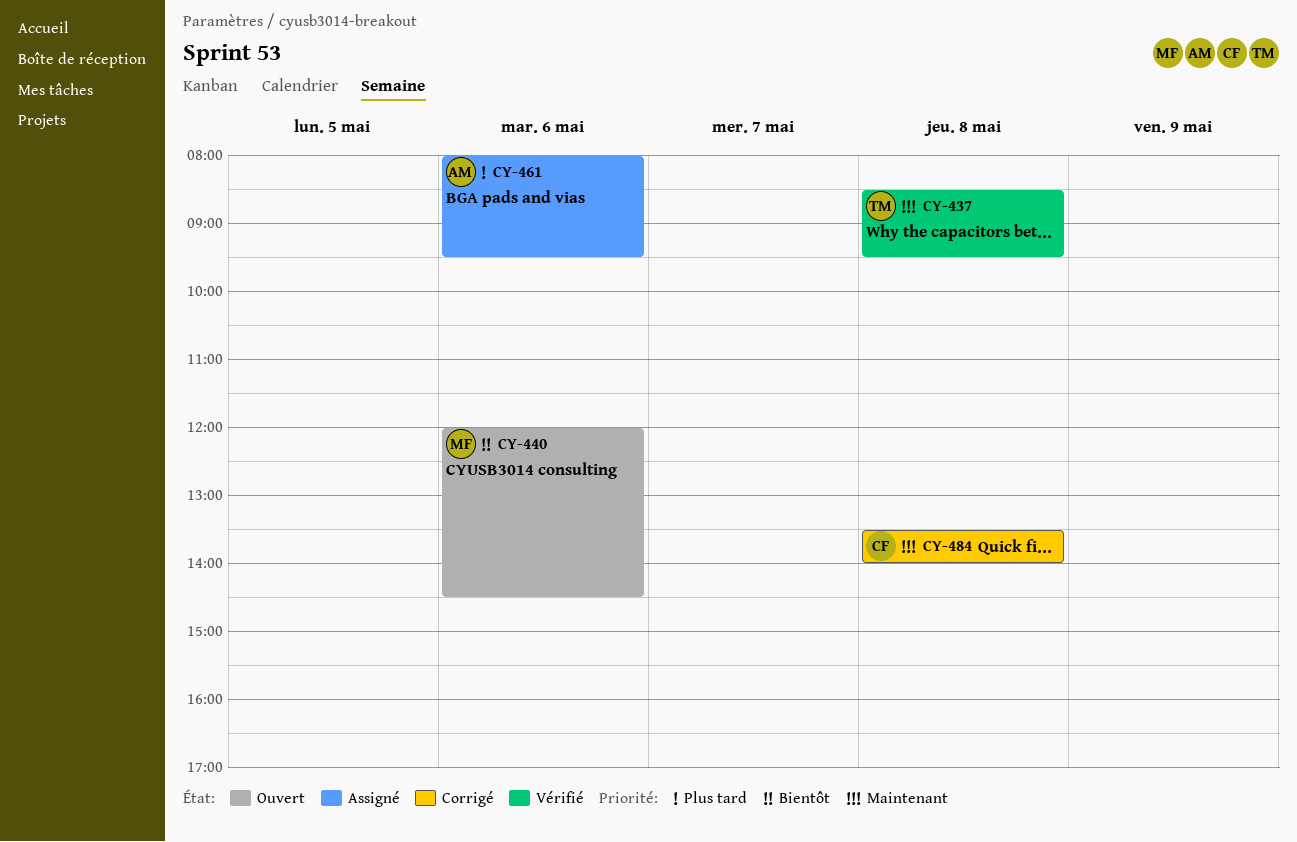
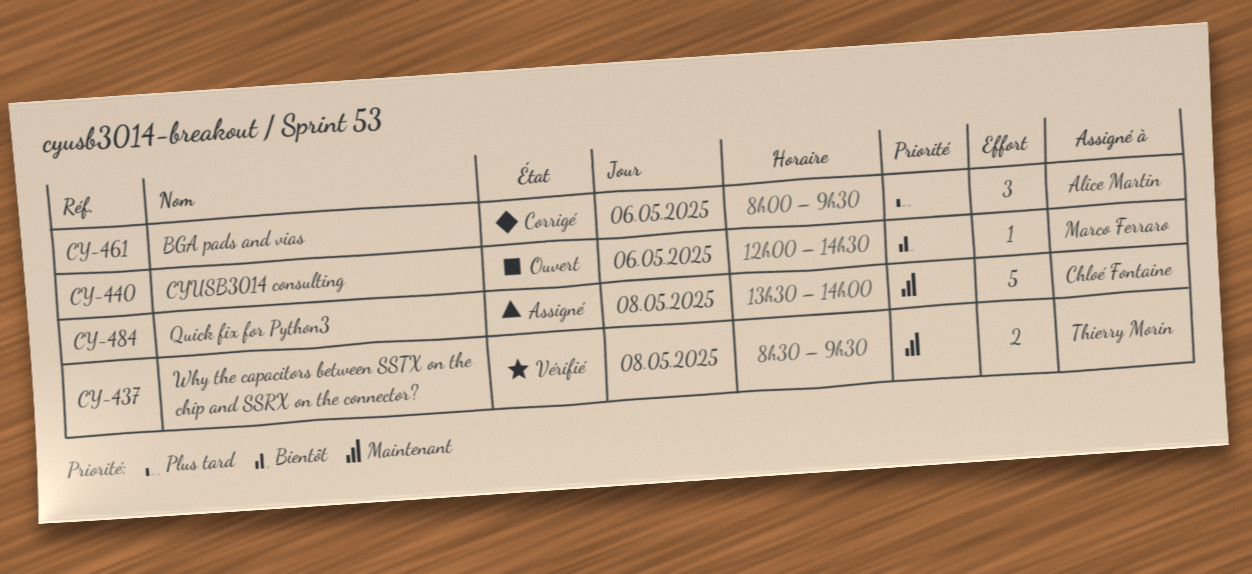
CY-461, status: Assigné -> Corrigé
CY-484, status: Corrigé -> Assigné

